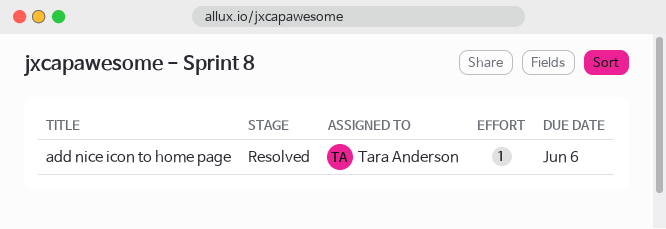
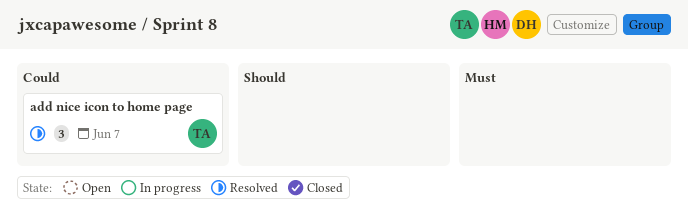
add nice icon to home page, estimate: 1 -> 3
add nice icon to home page, due: Jun 6 -> Jun 7

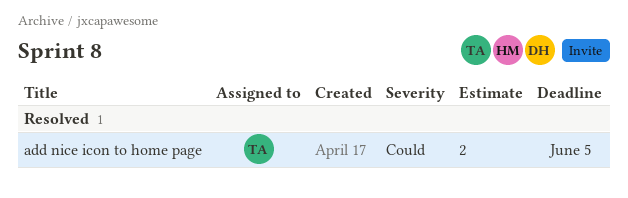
add nice icon to home page, estimate: 3 -> 2
add nice icon to home page, due: Jun 7 -> Jun 5

